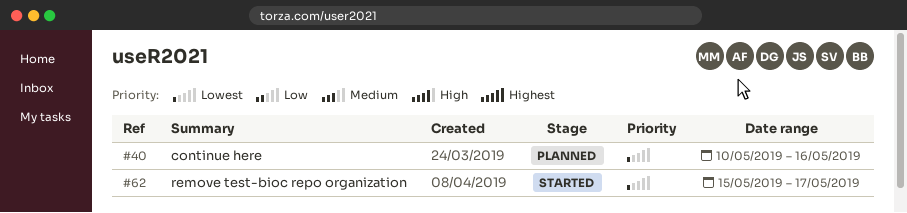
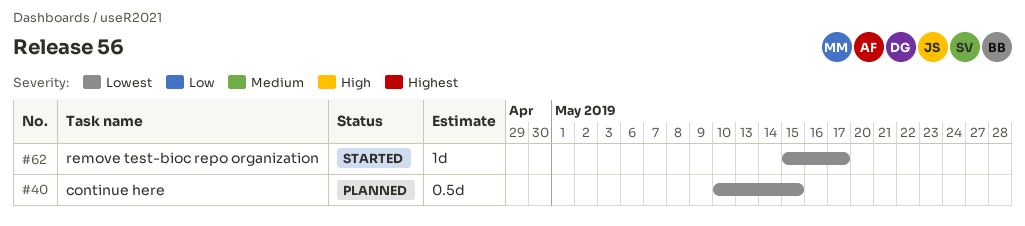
#40, due: May 16 -> May 15

